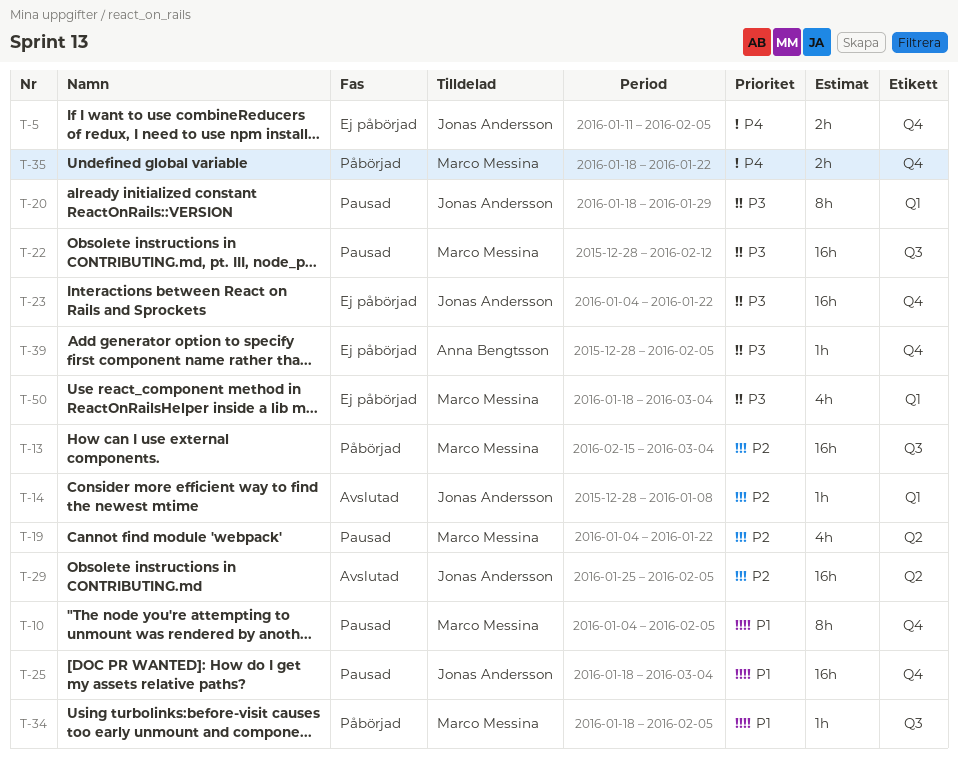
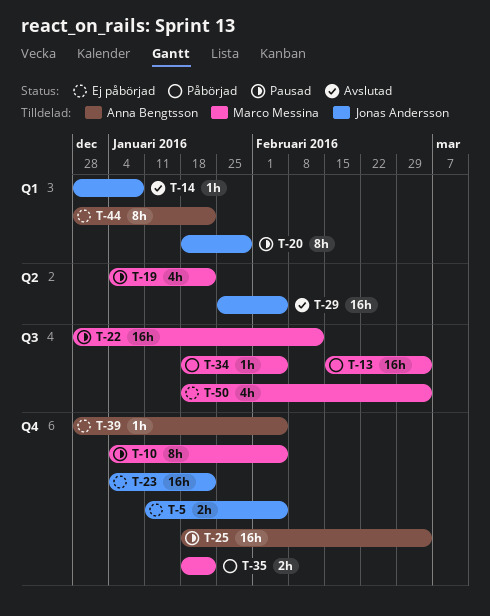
T-25, owner: Jonas Andersson -> Anna Bengtsson
T-44: none -> present
T-50, label: Q1 -> Q3

